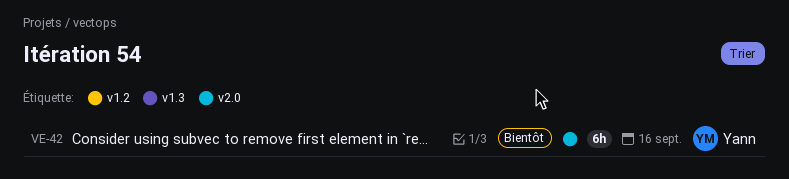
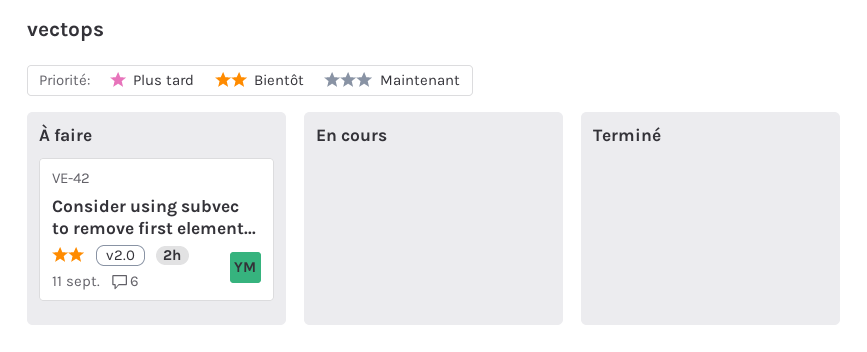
VE-42, estimate: 6h -> 2h
VE-42, due: Sep 16 -> Sep 11

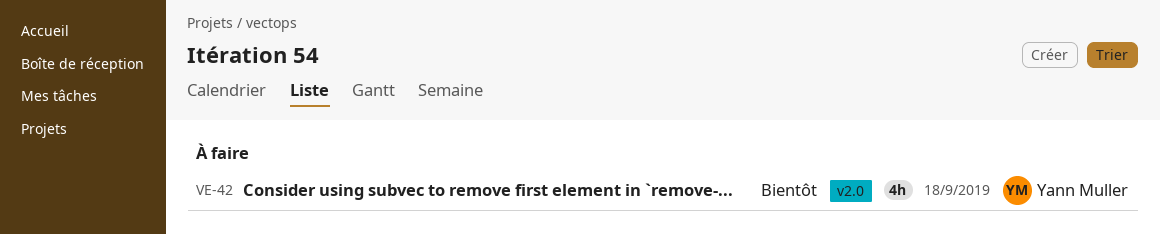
VE-42, estimate: 2h -> 4h
VE-42, due: Sep 11 -> Sep 18

